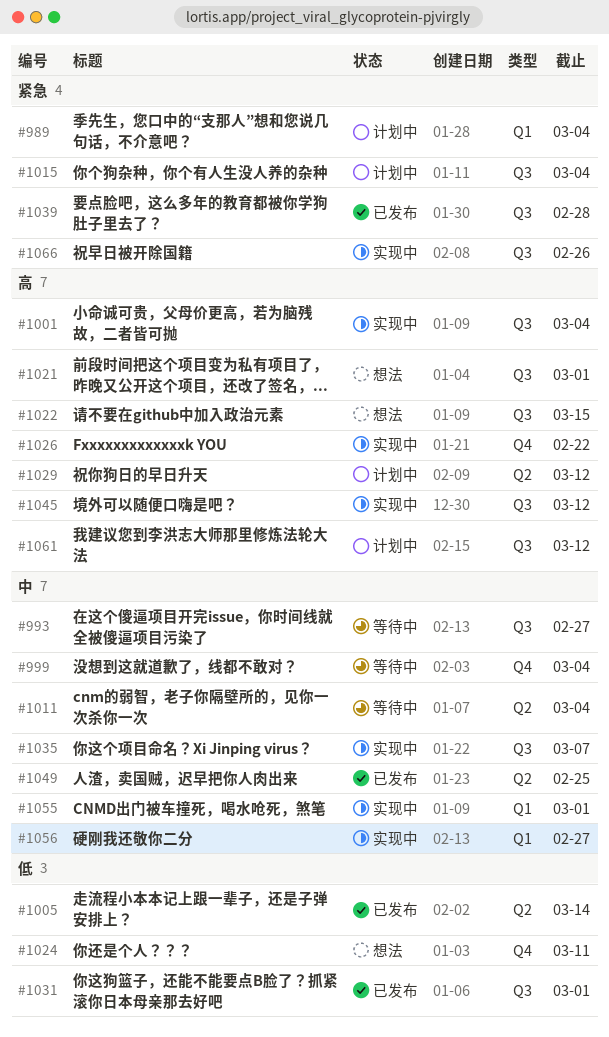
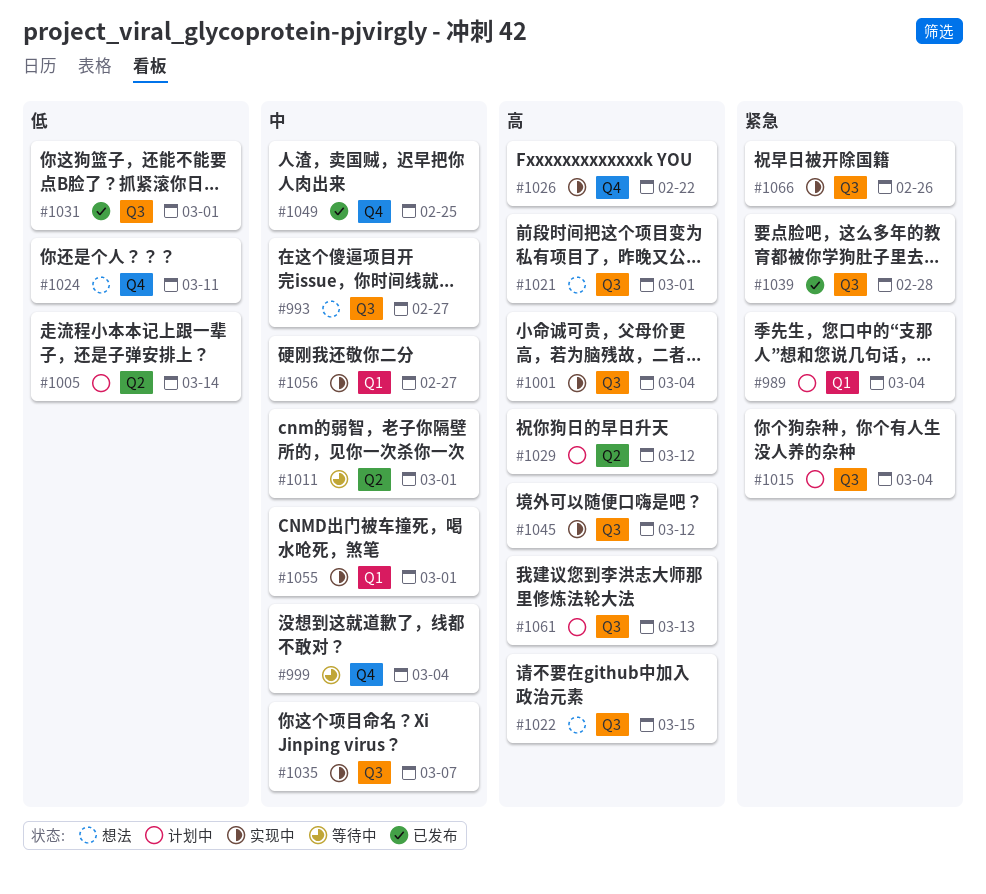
#993, status: 等待中 -> 想法
#1005, status: 已发布 -> 计划中
#1011, due: Mar 4 -> Mar 1
#1049, label: Q2 -> Q4
#1061, due: Mar 12 -> Mar 13

